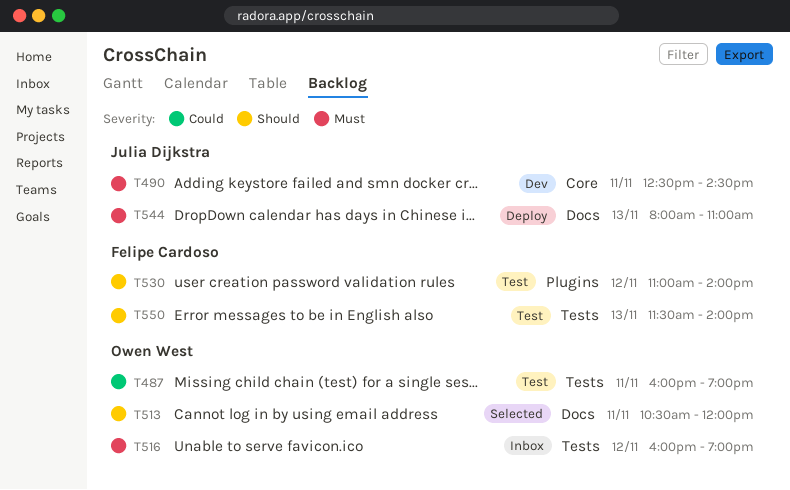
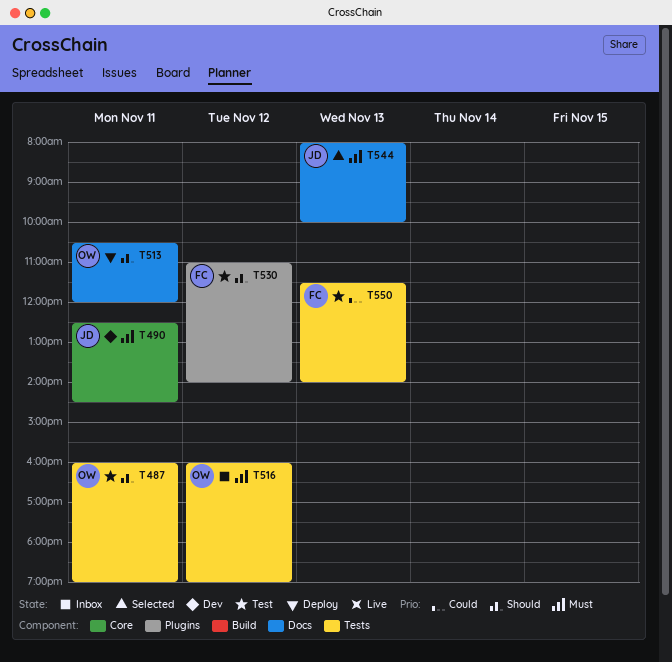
T487, priority: Could -> Should
T513, status: Selected -> Deploy
T544, status: Deploy -> Selected
T544, ends: 11:00 -> 10:00
T550, priority: Should -> Could

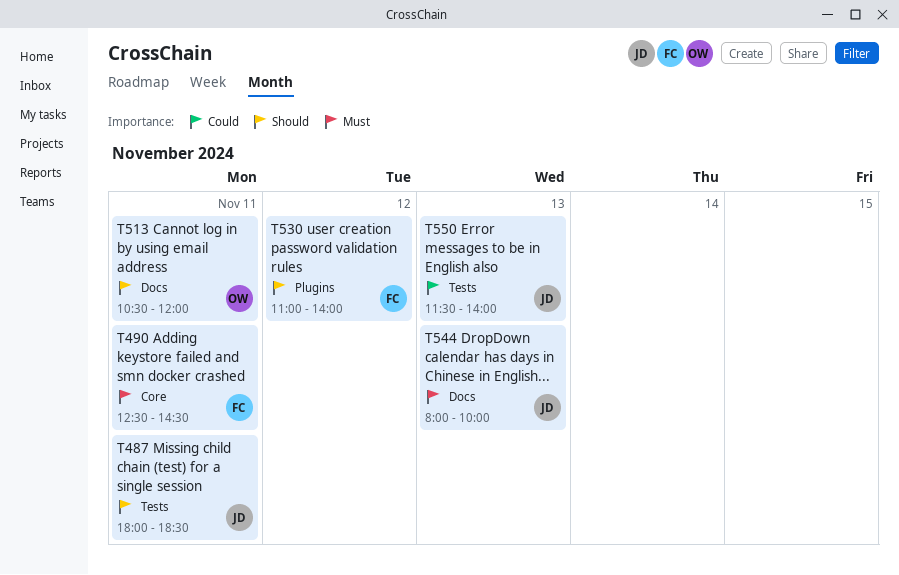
T487, owner: OW -> JD
T487, begins: 16:00 -> 18:00
T487, ends: 19:00 -> 18:30
T490, owner: JD -> FC
T516: present -> none
T550, owner: FC -> JD

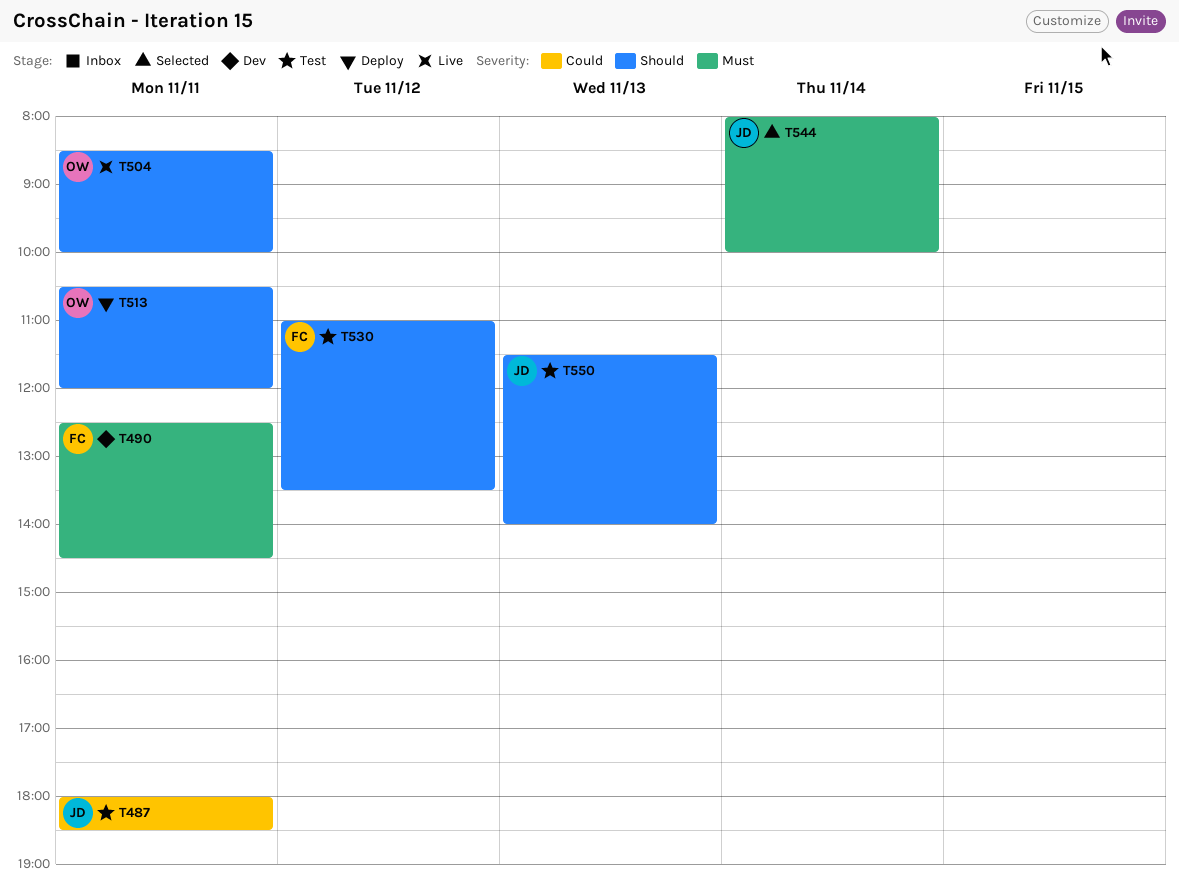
T487, priority: Should -> Could
T504: none -> present
T530, ends: 14:00 -> 13:30
T544, day: Nov 13 -> Nov 14
T550, priority: Could -> Should

